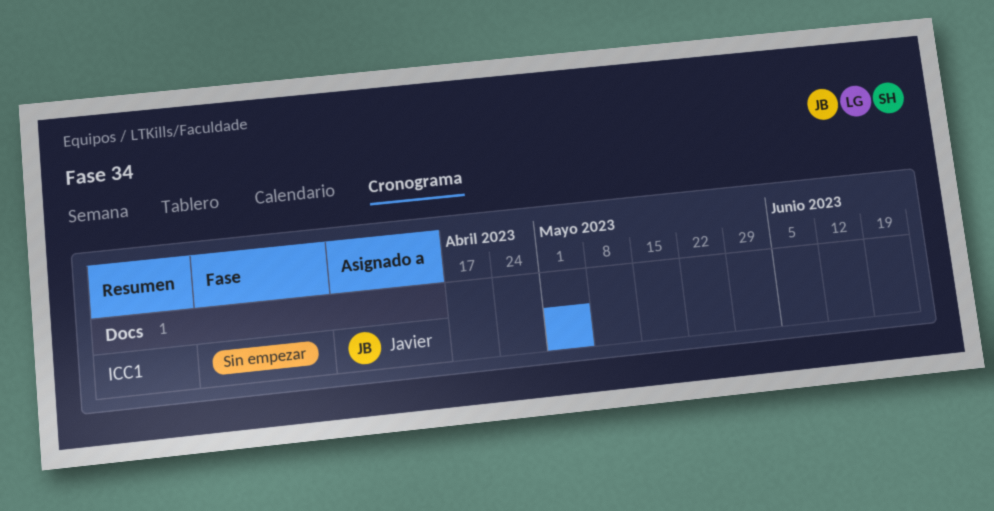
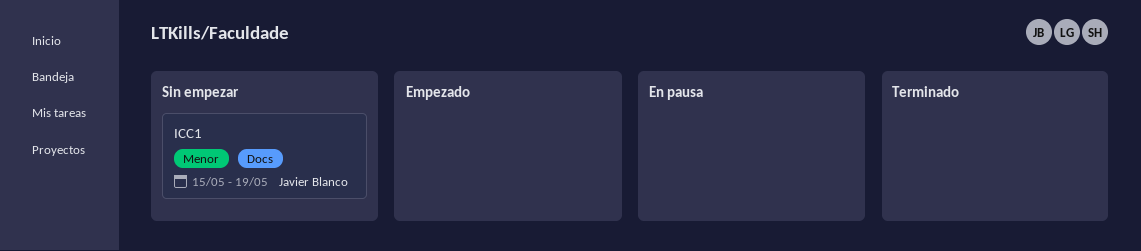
ICC1, start: May 1 -> May 15
ICC1, due: May 5 -> May 19

